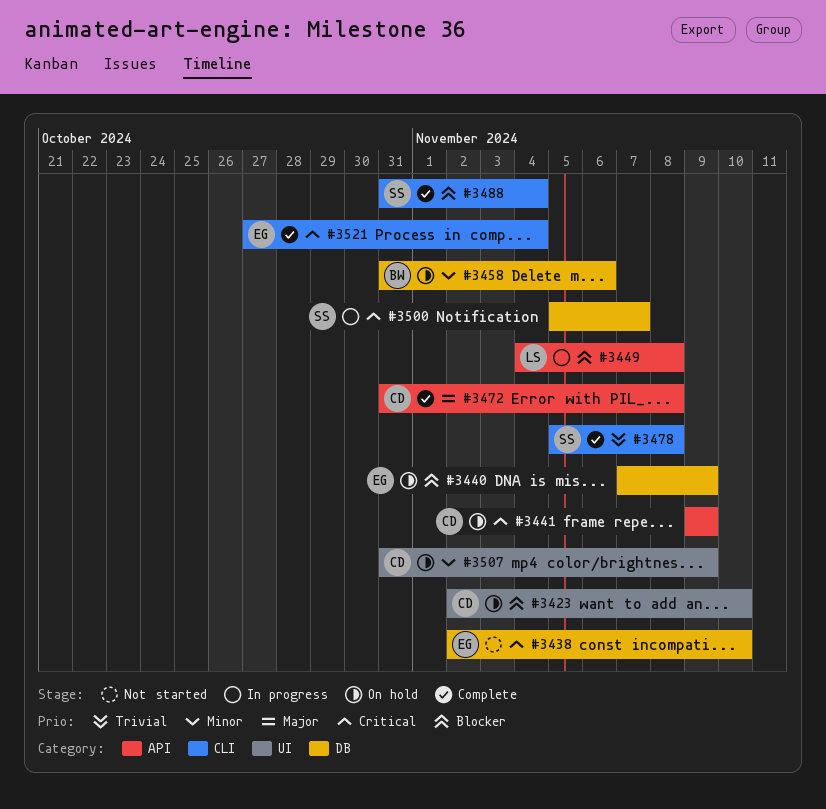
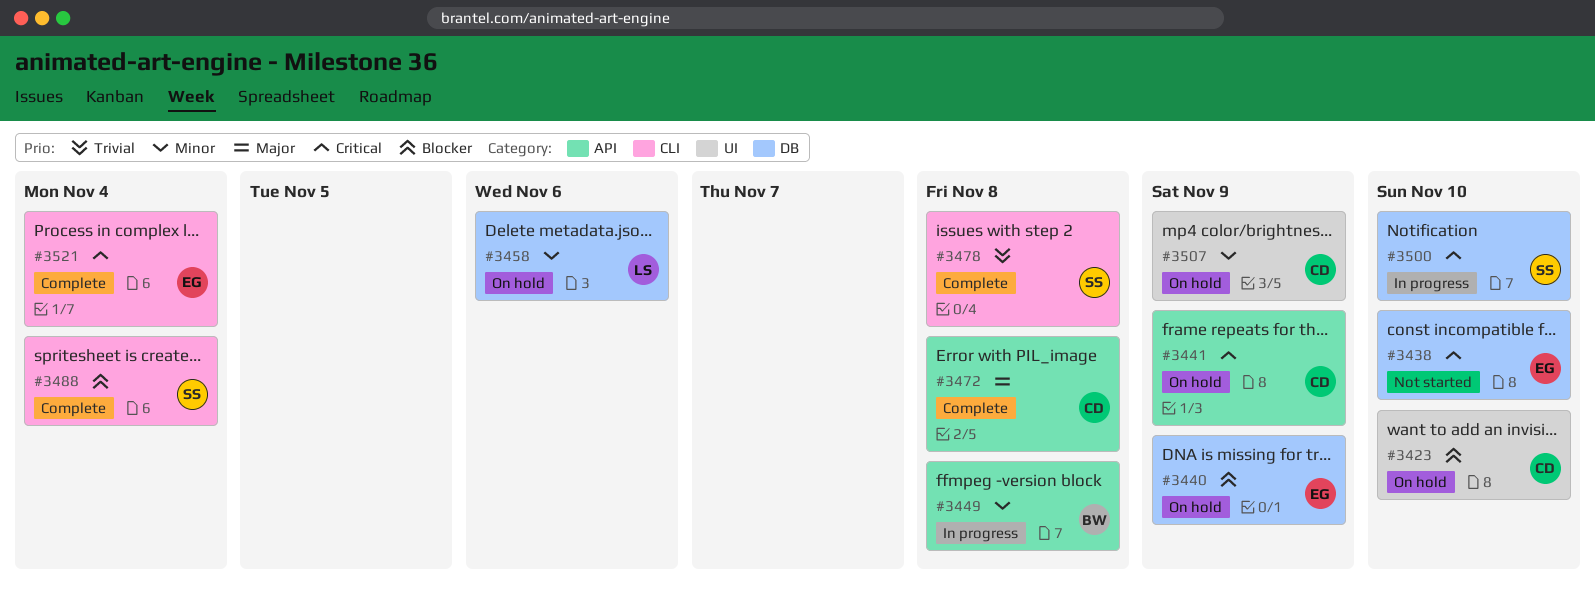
#3449, owner: LS -> BW
#3449, priority: Blocker -> Minor
#3458, owner: BW -> LS
#3500, due: Nov 7 -> Nov 10

